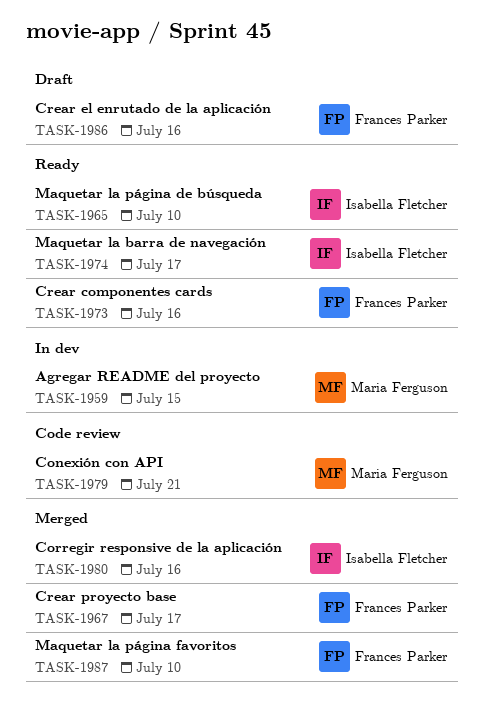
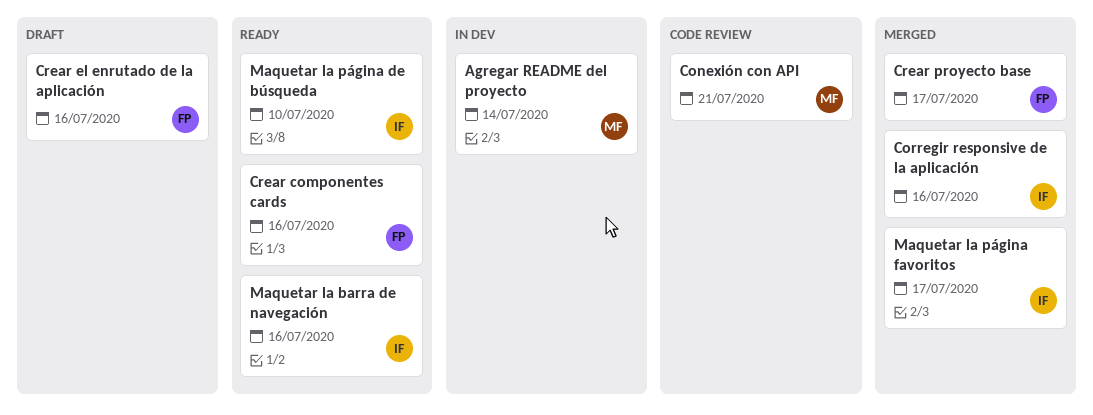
Agregar README del proyecto, due: Jul 15 -> Jul 14
Maquetar la barra de navegación, due: Jul 17 -> Jul 16
Maquetar la página favoritos, owner: Frances Parker -> Isabella Fletcher
Maquetar la página favoritos, due: Jul 10 -> Jul 17

